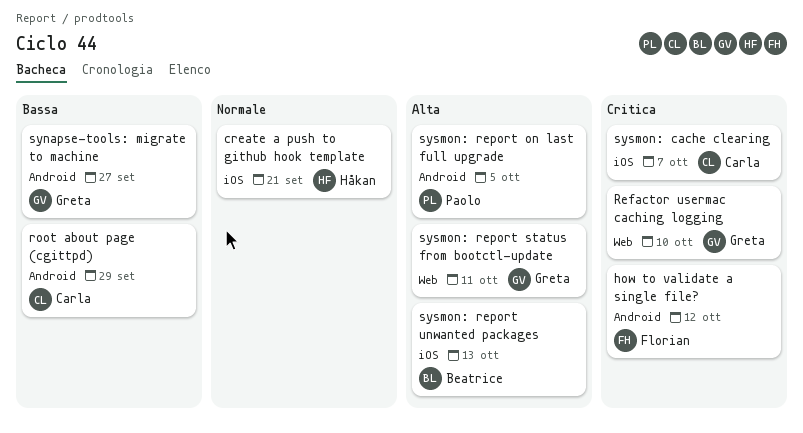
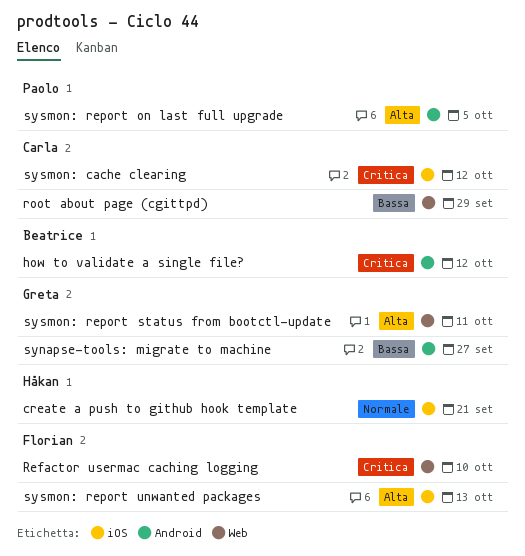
how to validate a single file?, owner: Florian -> Beatrice
Refactor usermac caching logging, owner: Greta -> Florian
root about page (cgittpd), label: Android -> Web
sysmon: cache clearing, due: Oct 7 -> Oct 12
sysmon: report unwanted packages, owner: Beatrice -> Florian

